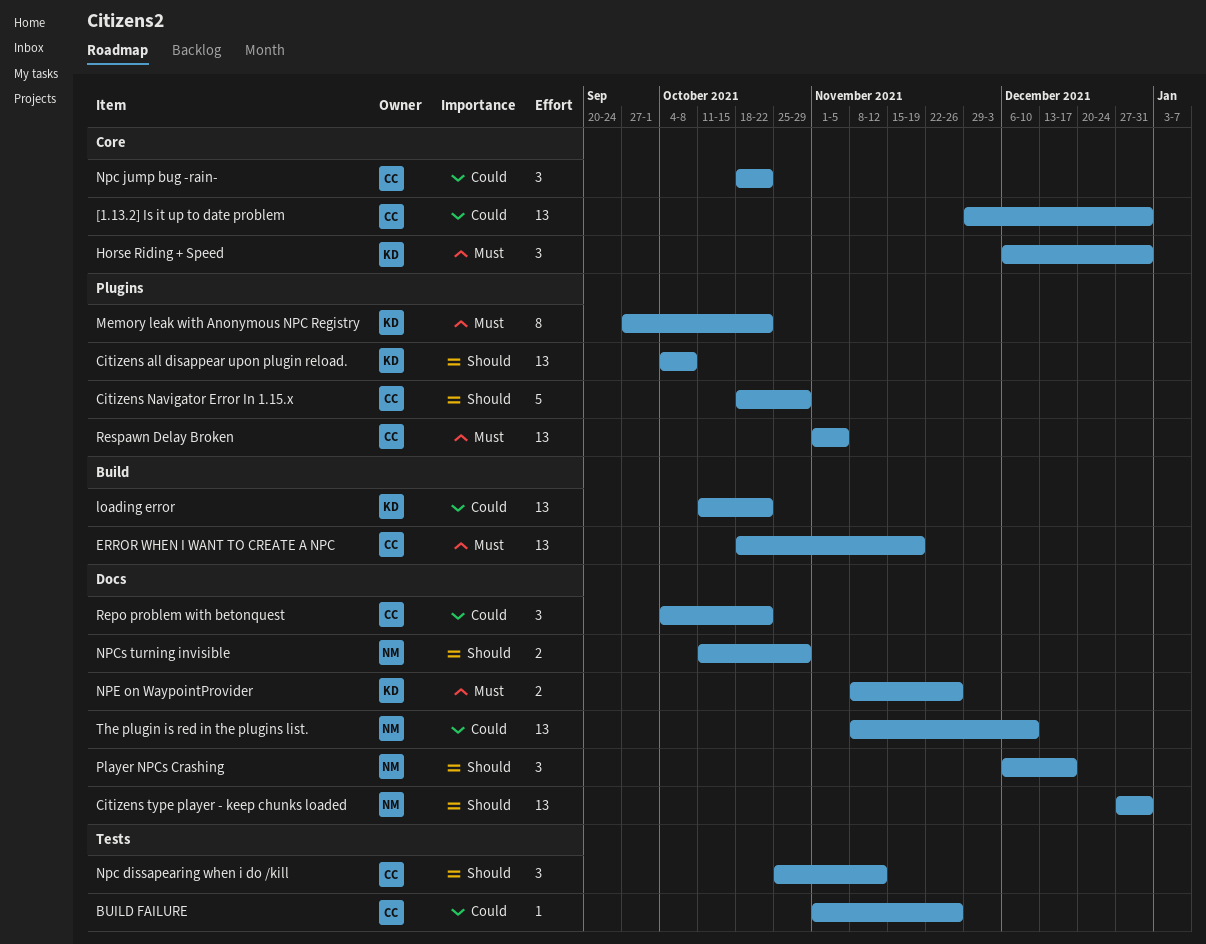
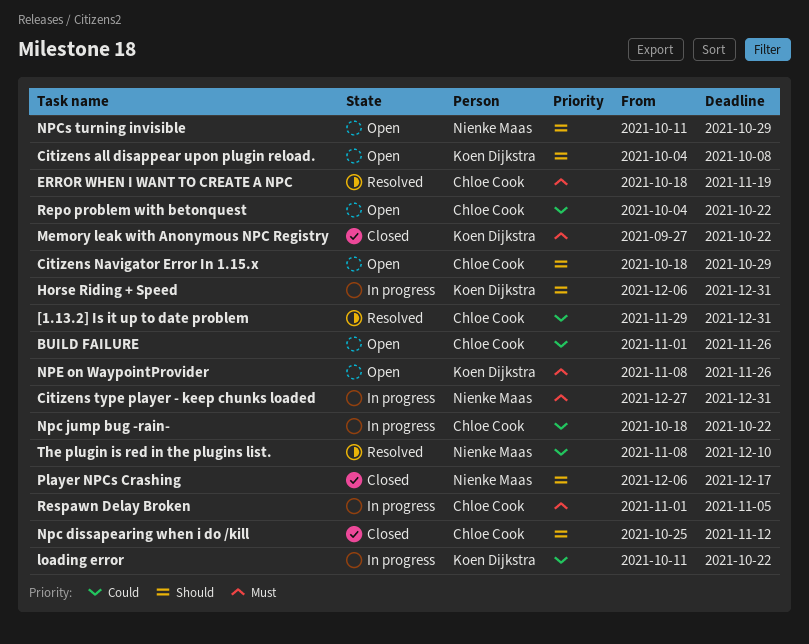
Citizens type player - keep chunks loaded, priority: Should -> Must
Horse Riding + Speed, priority: Must -> Should

